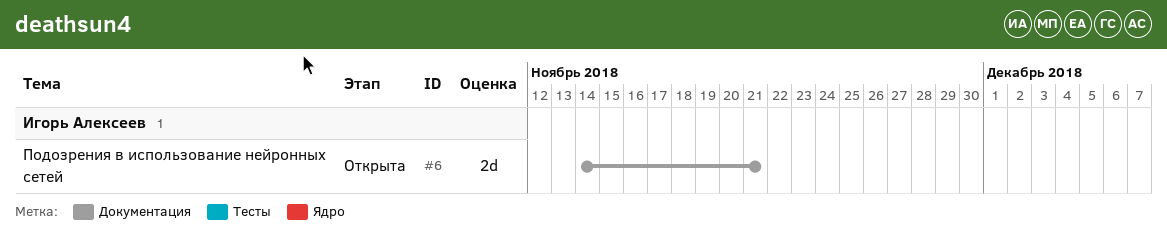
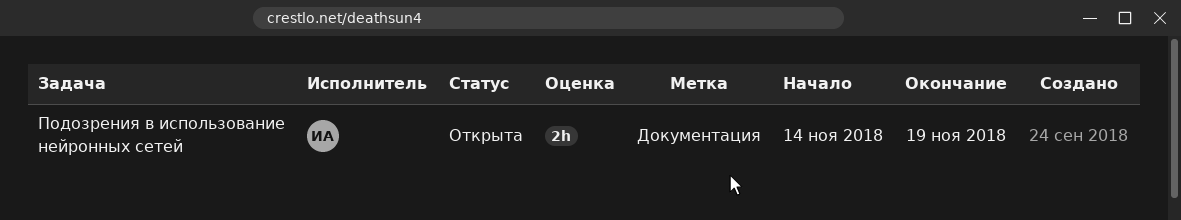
Подозрения в использование нейронных сетей, estimate: 2d -> 2h
Подозрения в использование нейронных сетей, due: Nov 21 -> Nov 19

